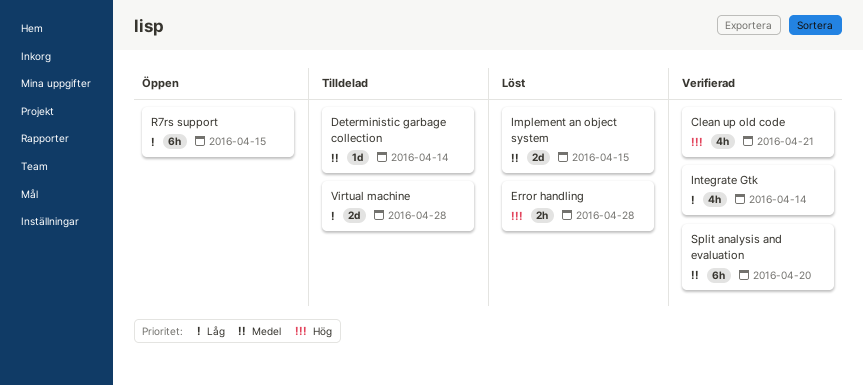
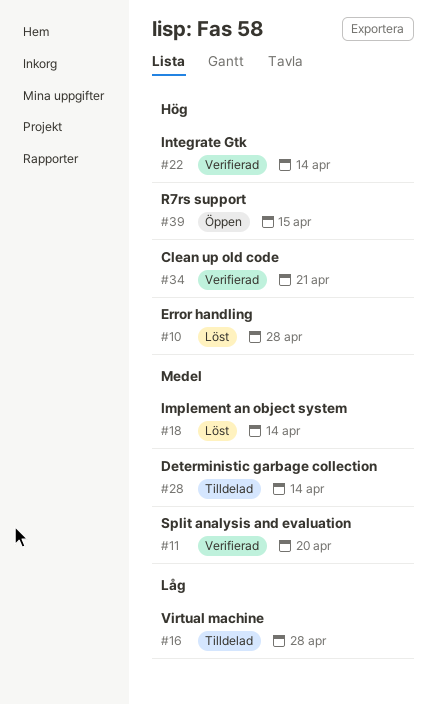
Implement an object system, due: Apr 15 -> Apr 14
Integrate Gtk, priority: Låg -> Hög
R7rs support, priority: Låg -> Hög

